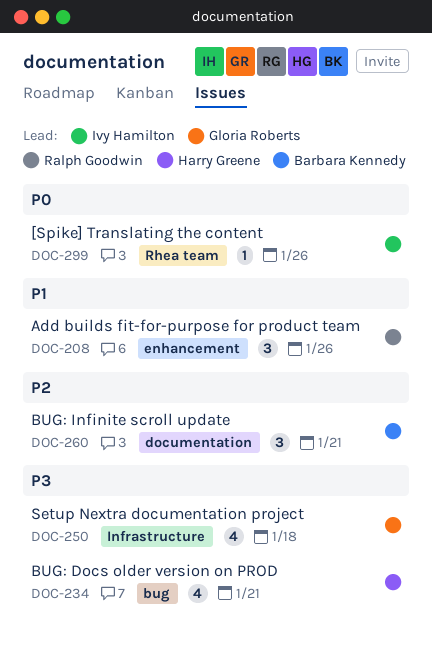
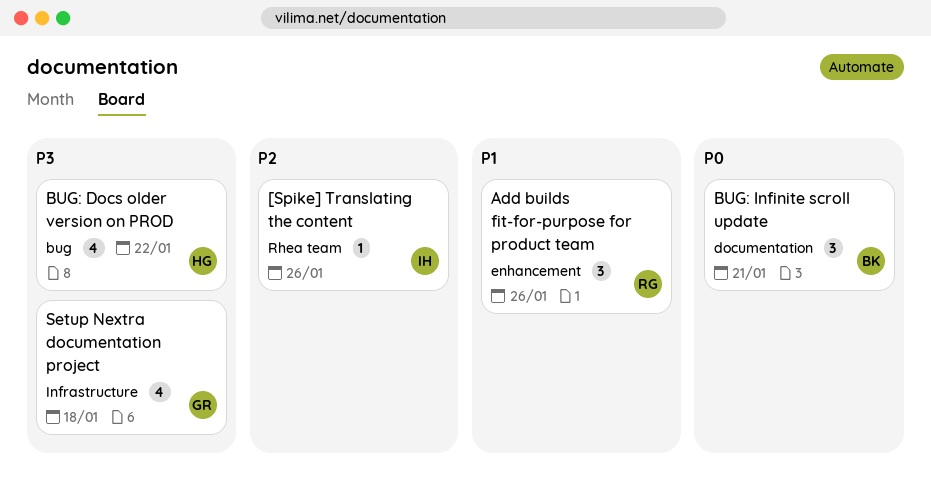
[Spike] Translating the content, priority: P0 -> P2
BUG: Docs older version on PROD, due: Jan 21 -> Jan 22
BUG: Infinite scroll update, priority: P2 -> P0

